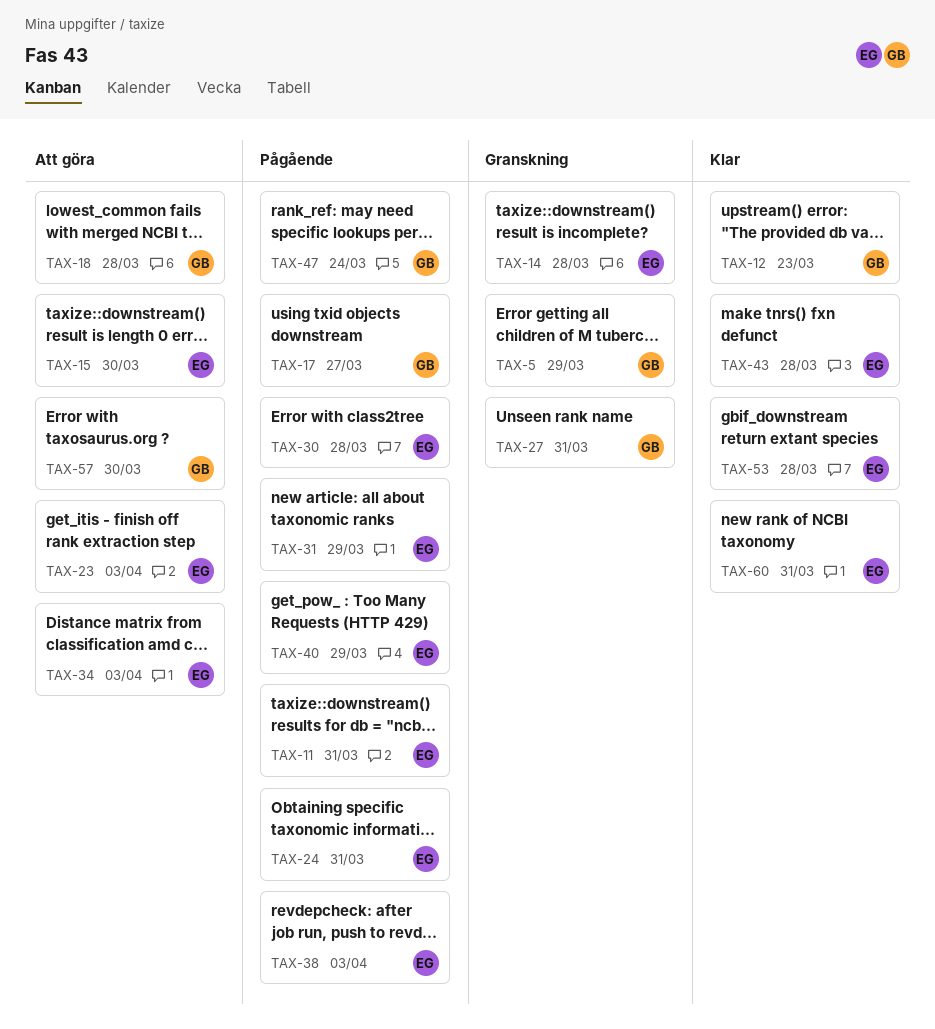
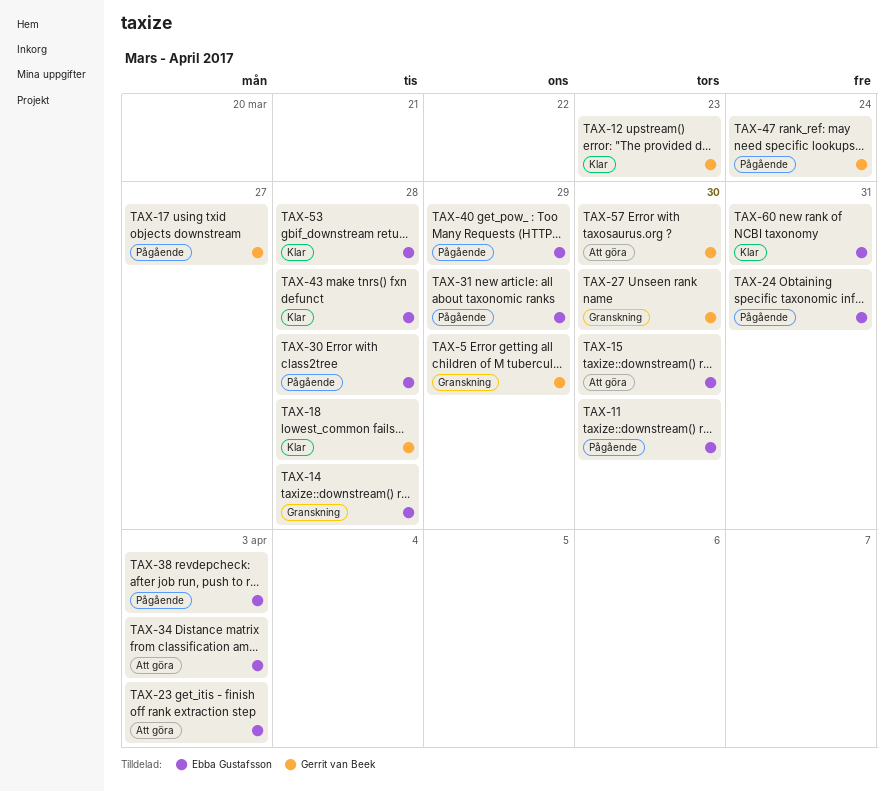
TAX-11, due: Mar 31 -> Mar 30
TAX-18, status: Att göra -> Klar
TAX-27, due: Mar 31 -> Mar 30

